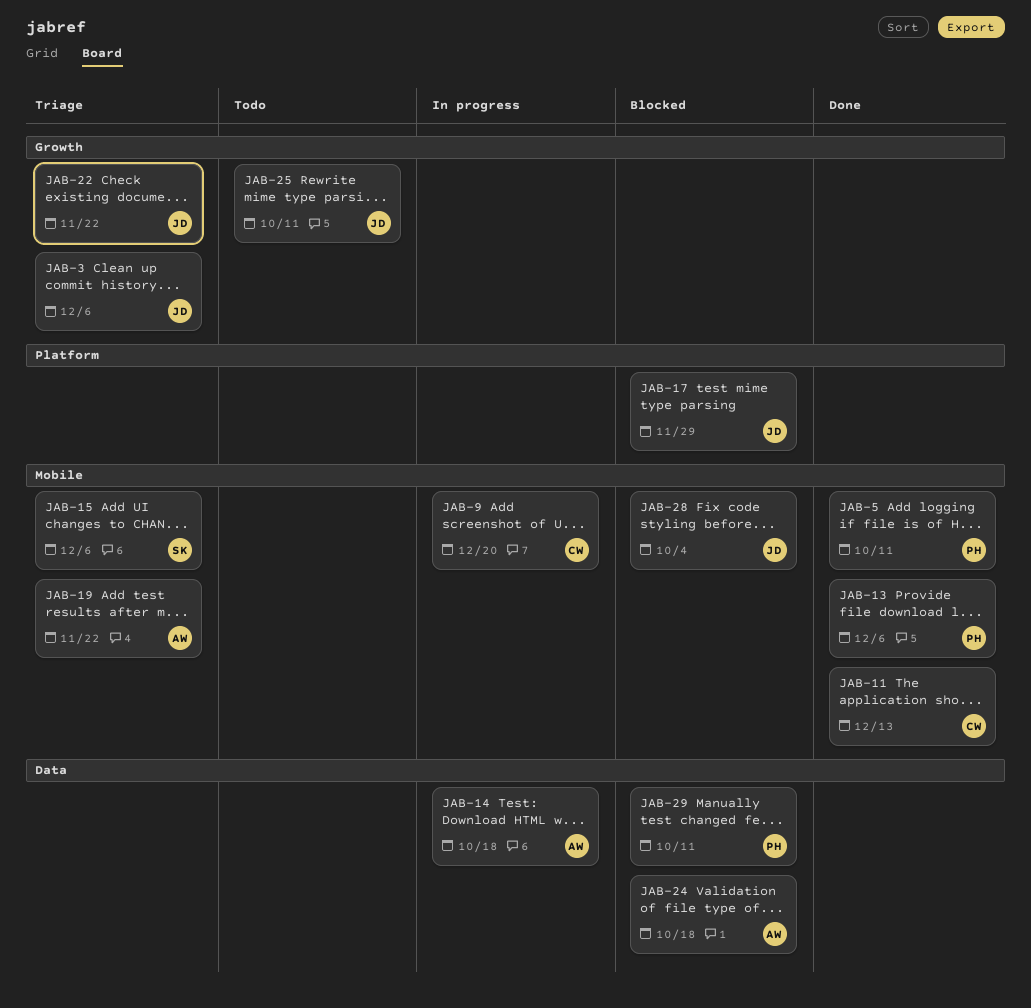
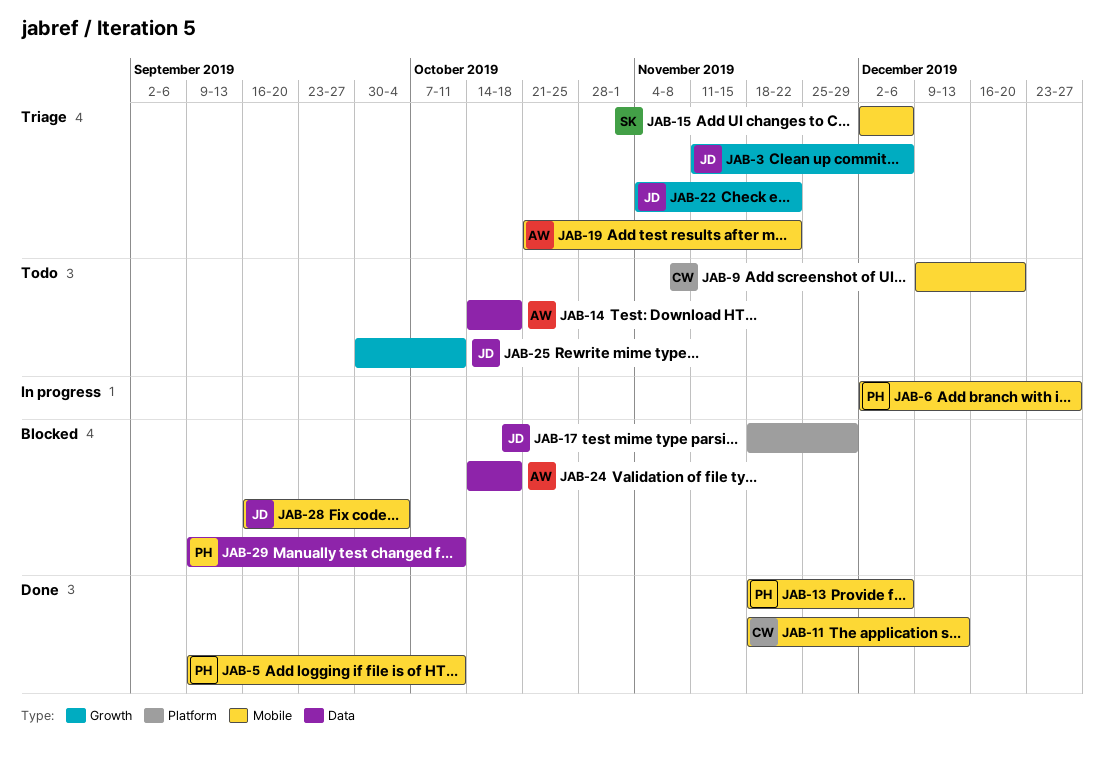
JAB-6: none -> present
JAB-9, status: In progress -> Todo
JAB-14, status: In progress -> Todo

